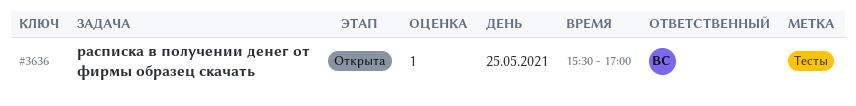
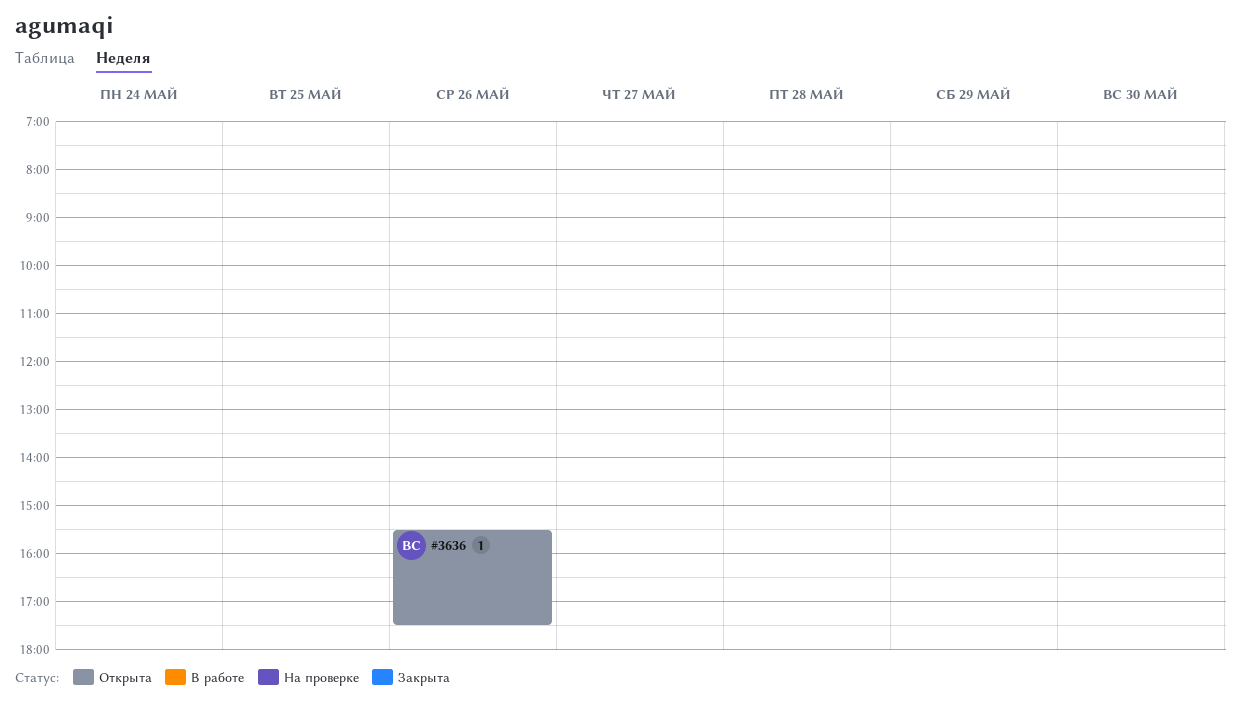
#3636, day: May 25 -> May 26
#3636, ends: 17:00 -> 17:30

